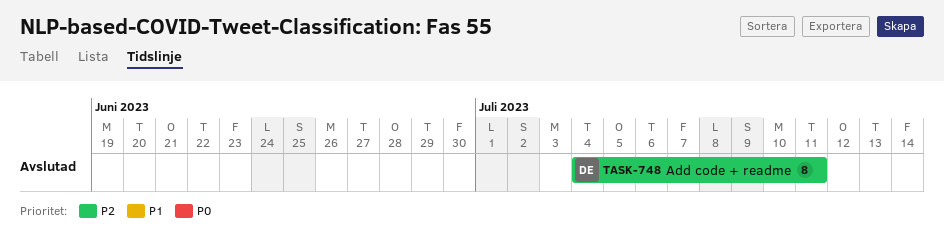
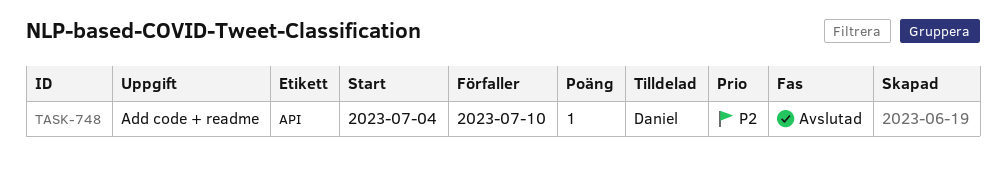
TASK-748, estimate: 8 -> 1
TASK-748, due: Jul 11 -> Jul 10

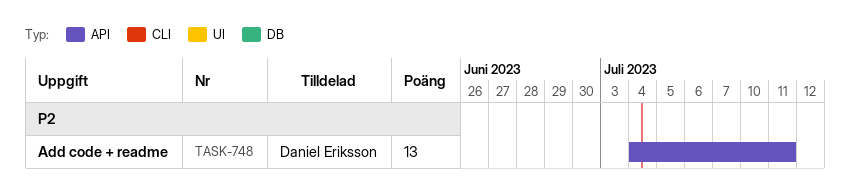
TASK-748, estimate: 1 -> 13
TASK-748, due: Jul 10 -> Jul 11

